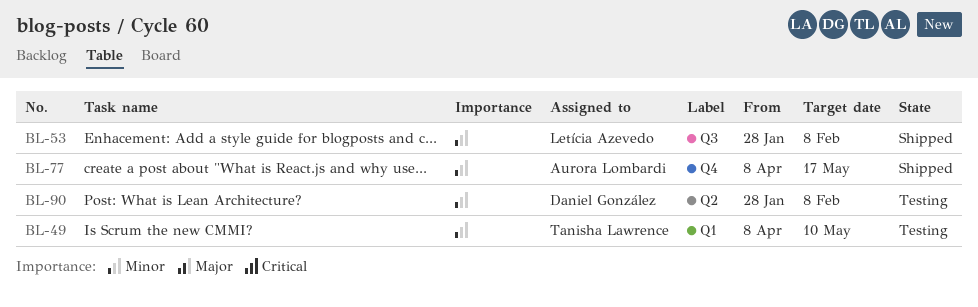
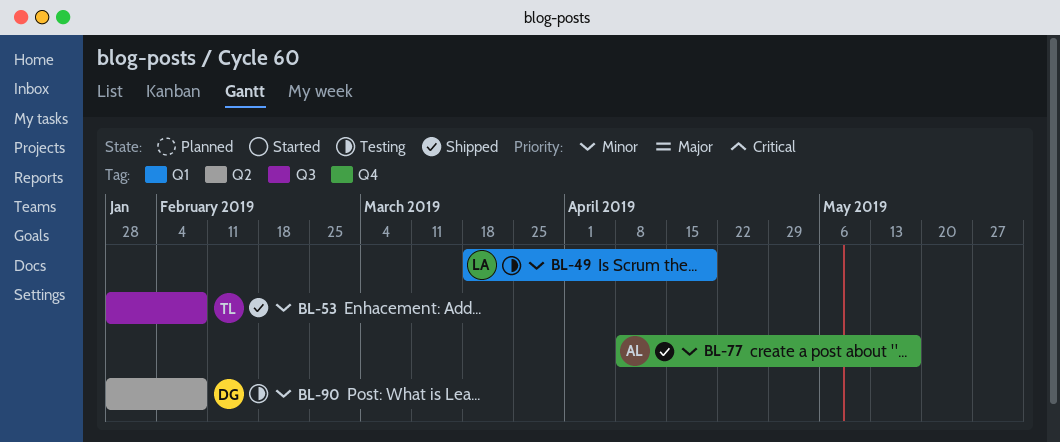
BL-49, owner: Tanisha Lawrence -> Letícia Azevedo
BL-49, start: Apr 8 -> Mar 18
BL-49, due: May 10 -> Apr 19
BL-53, owner: Letícia Azevedo -> Tanisha Lawrence

